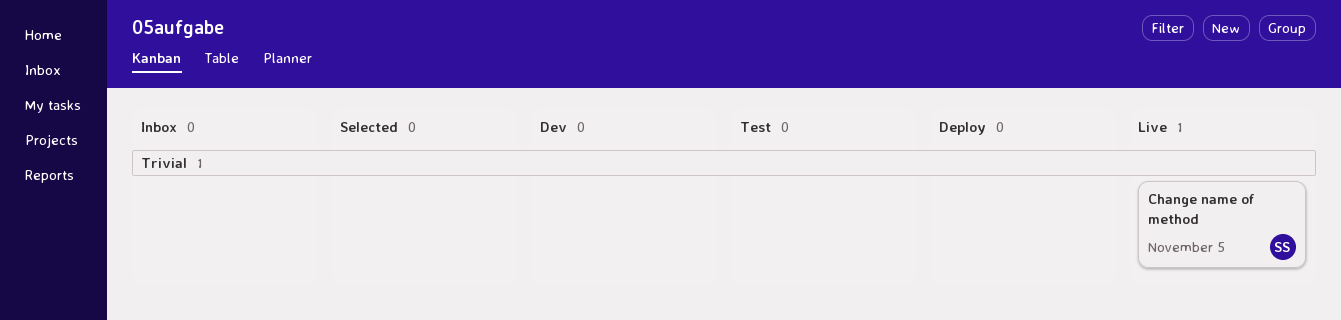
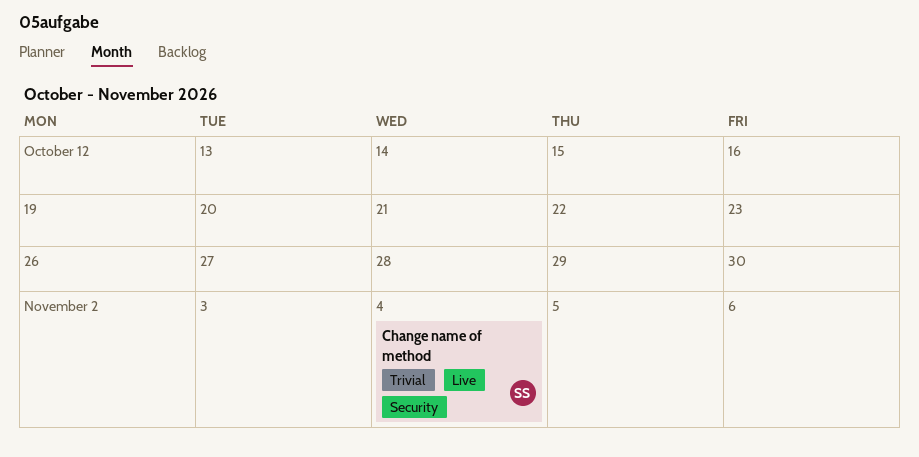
Change name of method, due: Nov 5 -> Nov 4

